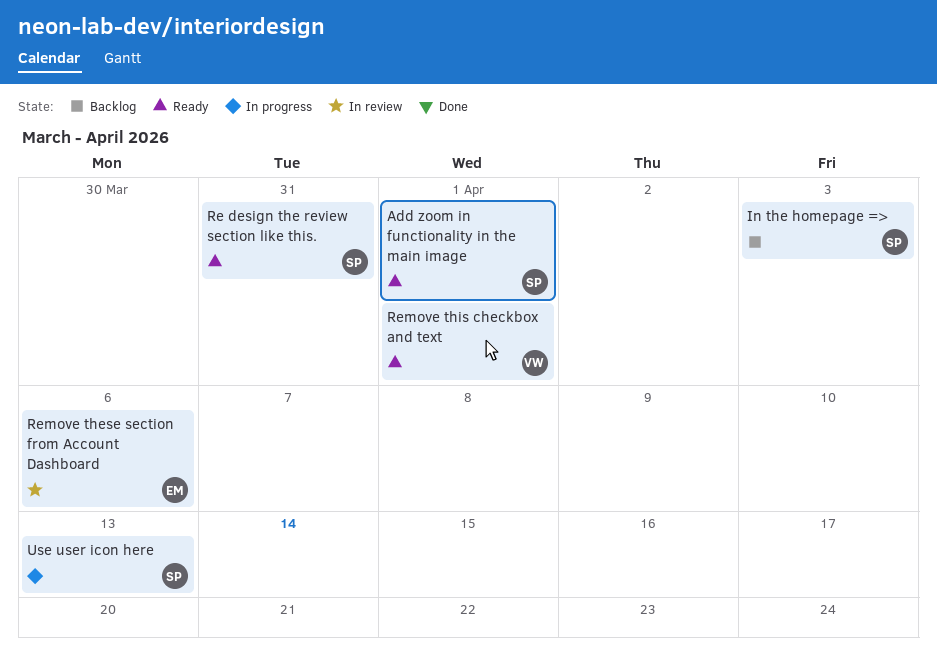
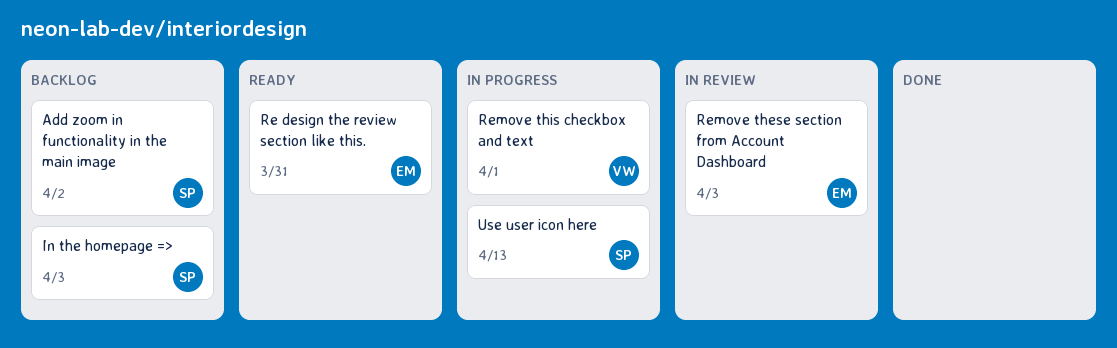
Add zoom in functionality in the main image, status: Ready -> Backlog
Add zoom in functionality in the main image, due: Apr 1 -> Apr 2
Re design the review section like this., owner: SP -> EM
Remove these section from Account Dashboard, due: Apr 6 -> Apr 3
Remove this checkbox and text, status: Ready -> In progress

